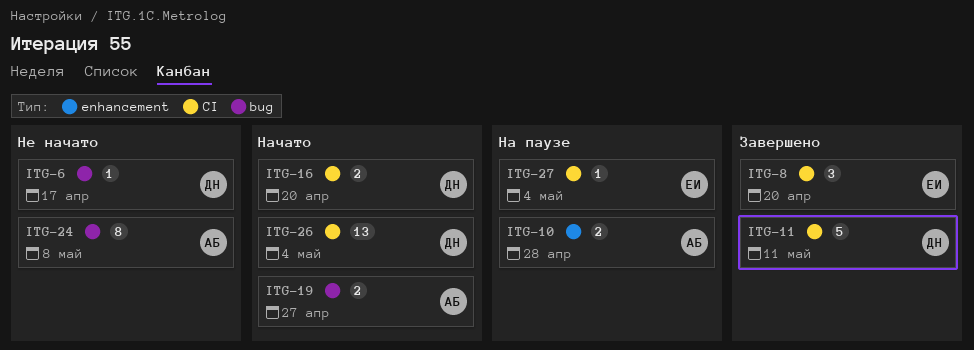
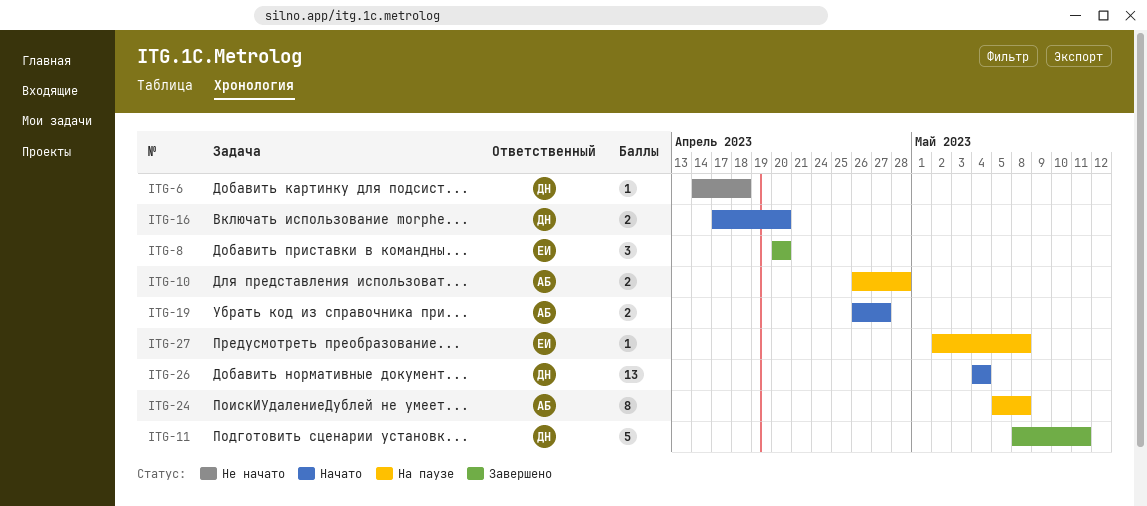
ITG-6, due: Apr 17 -> Apr 18
ITG-24, status: Не начато -> На паузе
ITG-27, due: May 4 -> May 8

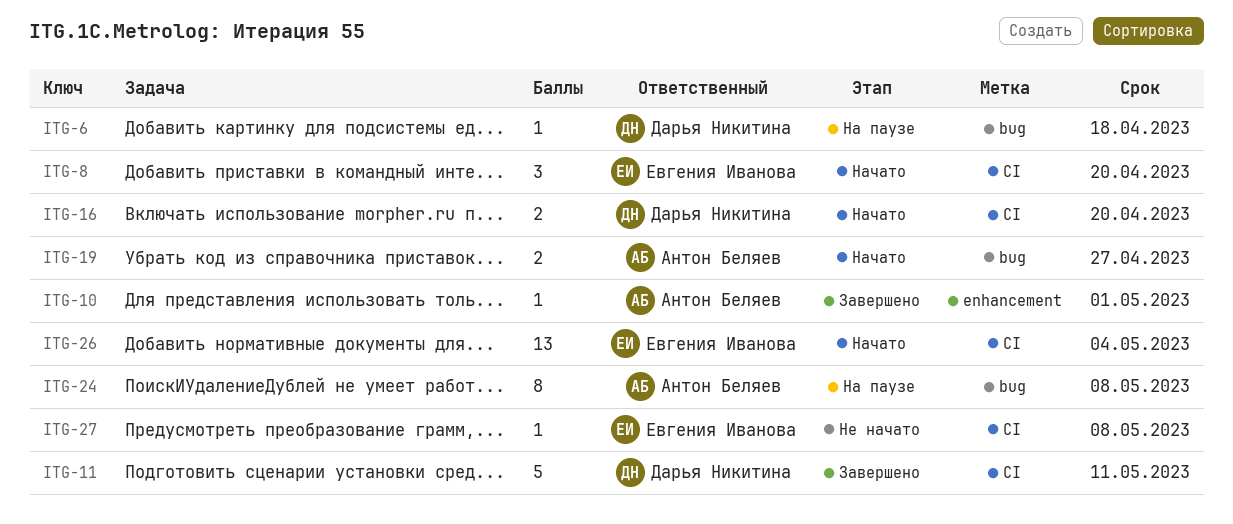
ITG-6, status: Не начато -> На паузе
ITG-8, status: Завершено -> Начато
ITG-10, status: На паузе -> Завершено
ITG-10, estimate: 2 -> 1
ITG-10, due: Apr 28 -> May 1
ITG-26, owner: Дарья Никитина -> Евгения Иванова
ITG-27, status: На паузе -> Не начато

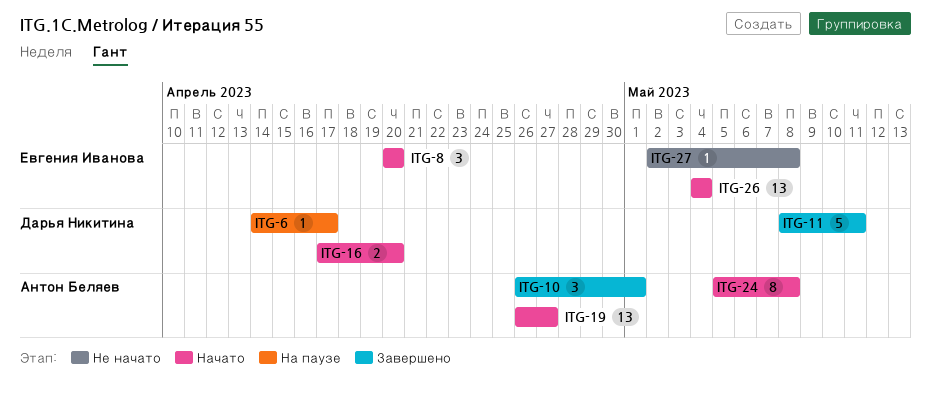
ITG-6, due: Apr 18 -> Apr 17
ITG-10, estimate: 1 -> 3
ITG-19, estimate: 2 -> 13
ITG-24, status: На паузе -> Начато

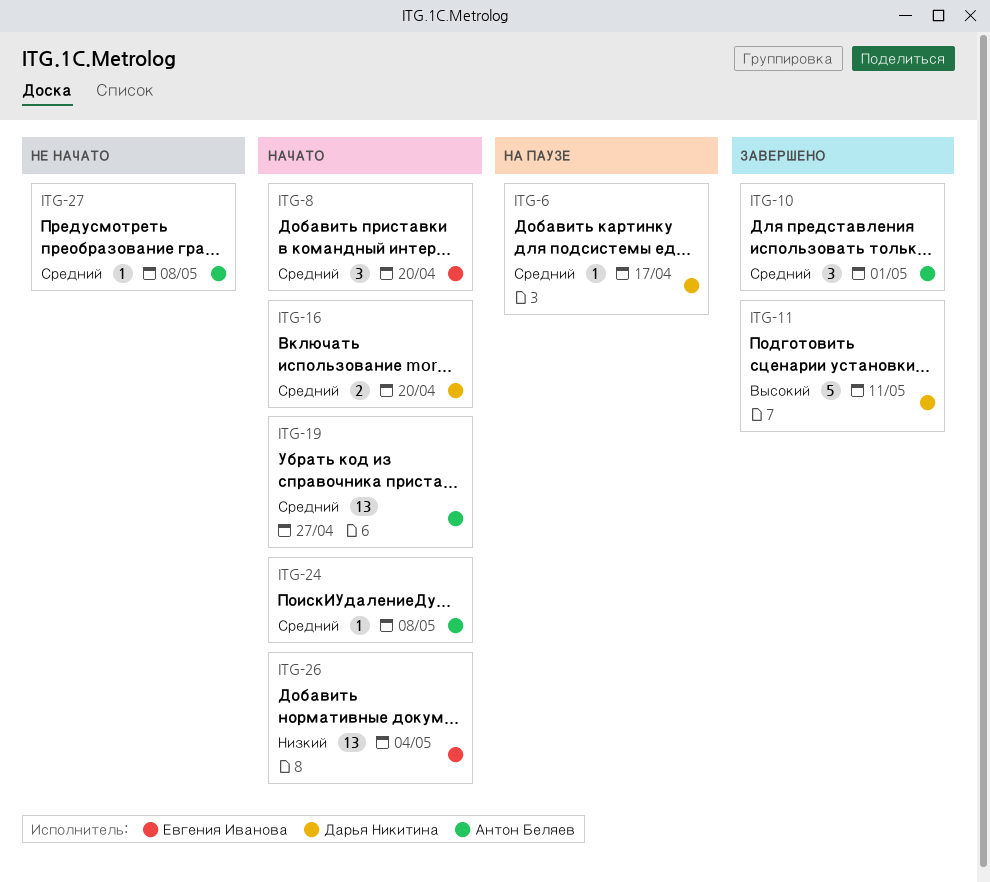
ITG-24, estimate: 8 -> 1
ITG-27, owner: Евгения Иванова -> Антон Беляев

